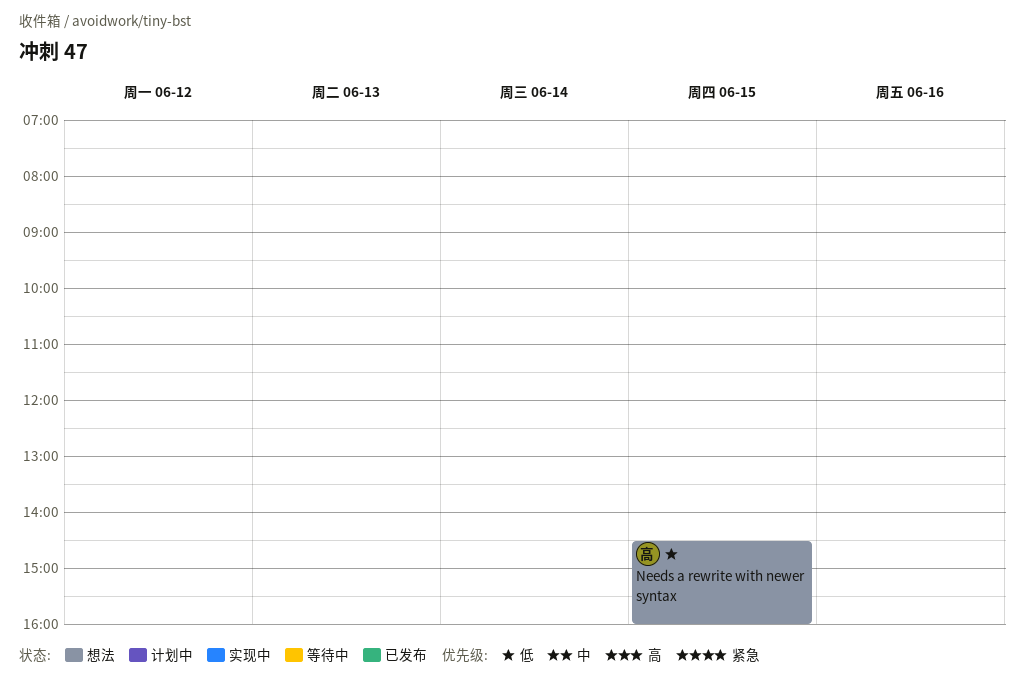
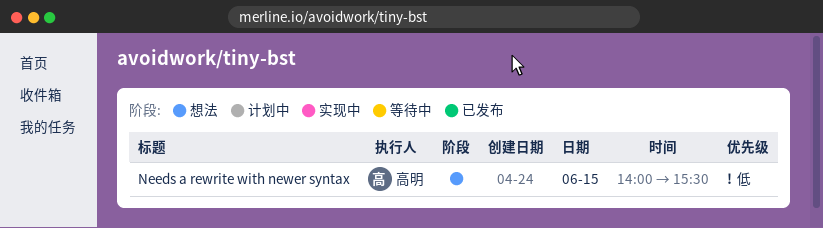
Needs a rewrite with newer syntax, begins: 14:30 -> 14:00
Needs a rewrite with newer syntax, ends: 16:00 -> 15:30

